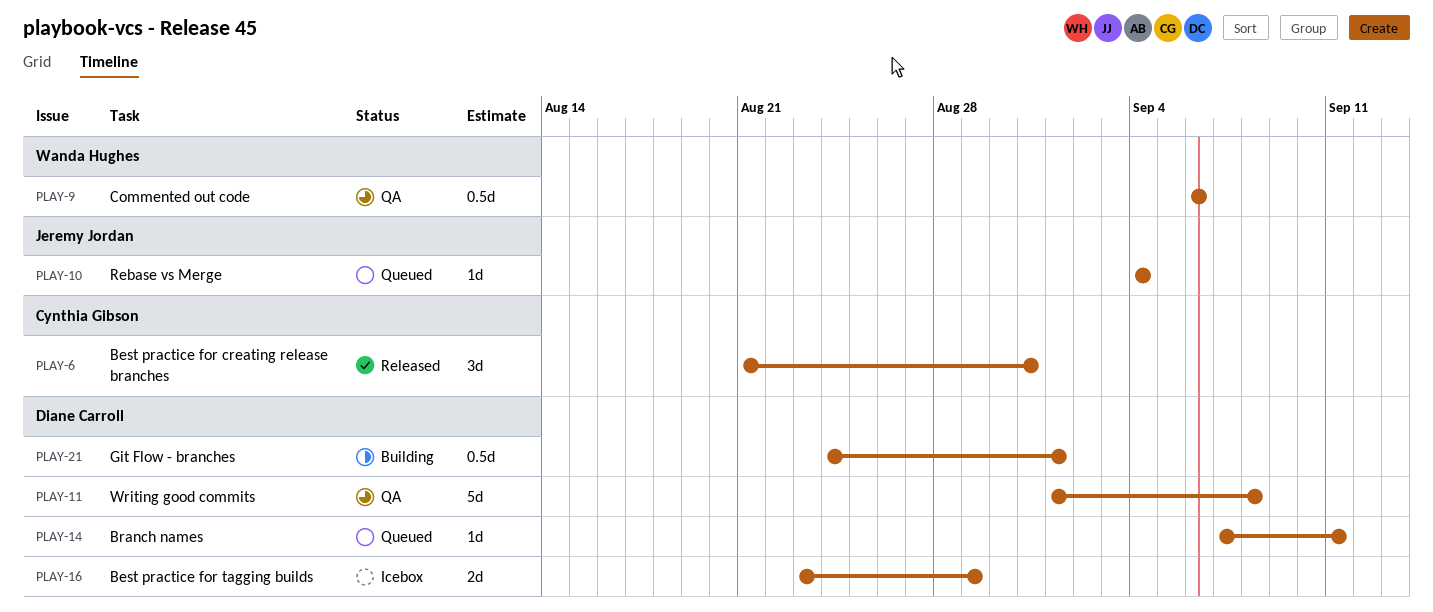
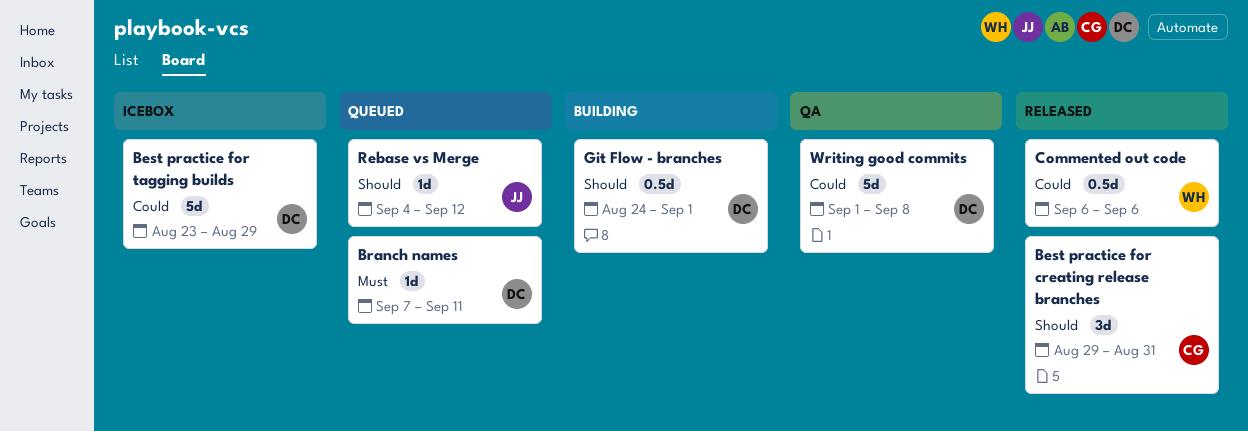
Best practice for creating release branches, start: Aug 21 -> Aug 29
Best practice for tagging builds, estimate: 2d -> 5d
Commented out code, status: QA -> Released
Rebase vs Merge, due: Sep 4 -> Sep 12

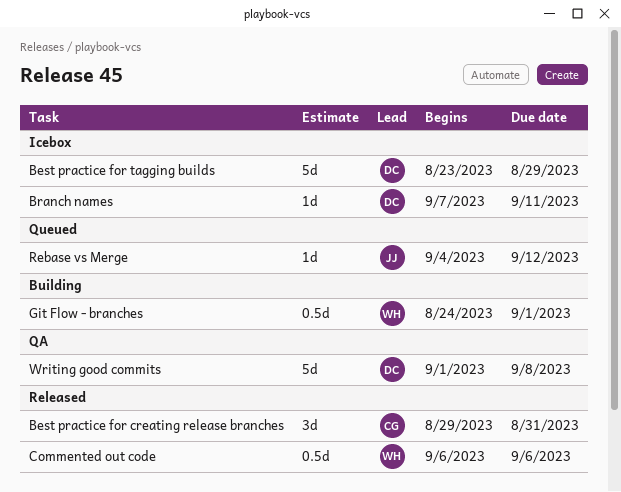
Branch names, status: Queued -> Icebox
Git Flow - branches, owner: DC -> WH

